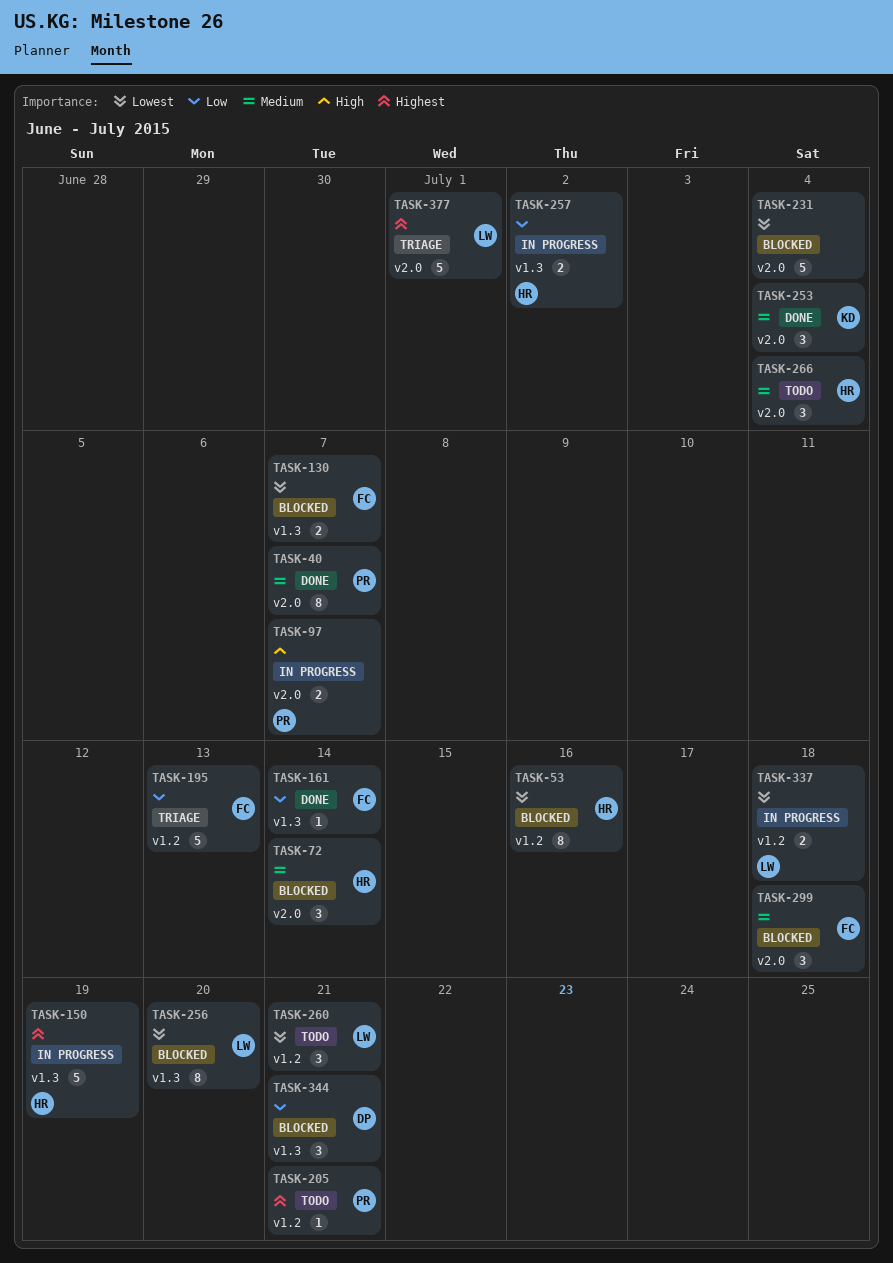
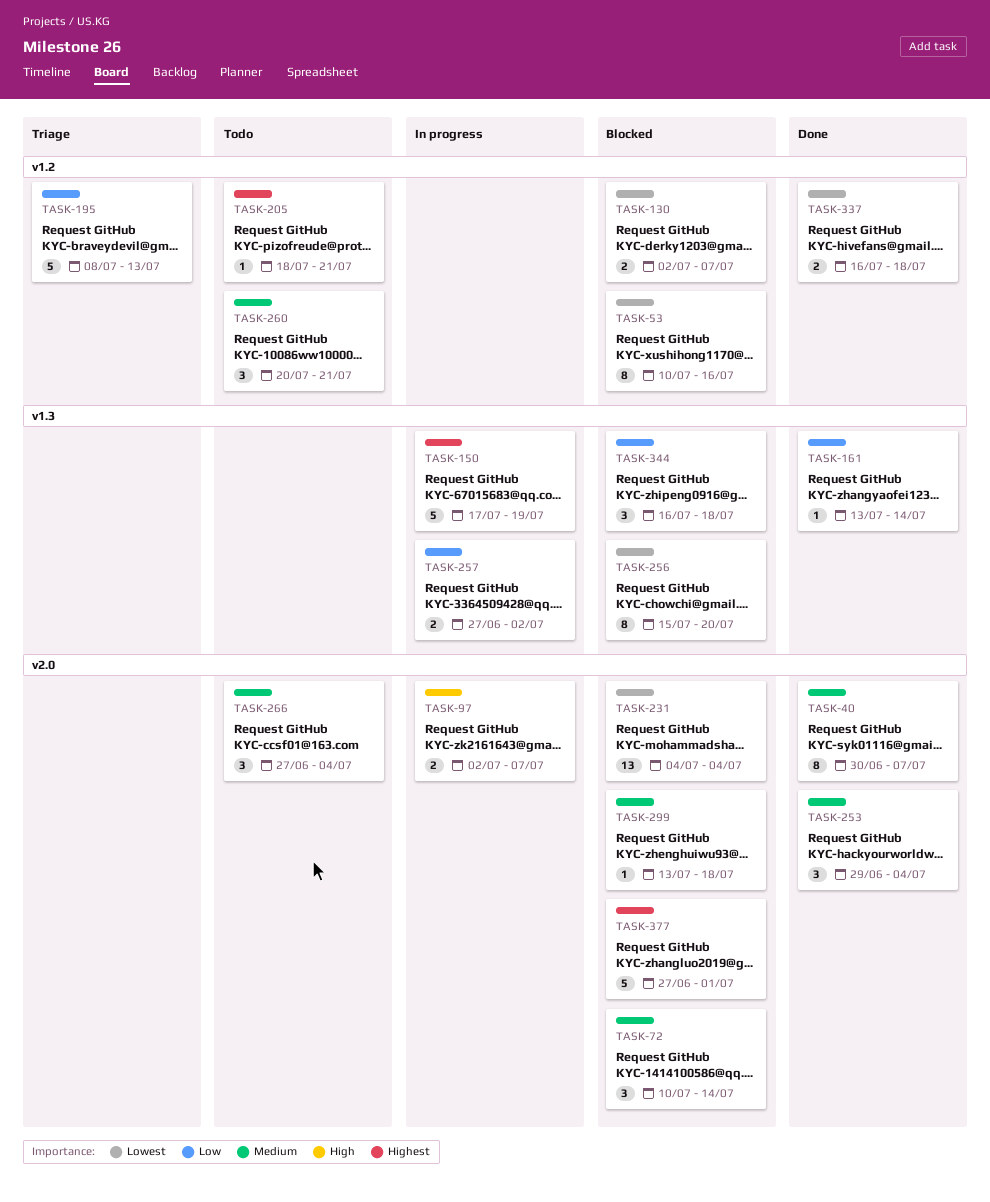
TASK-130, label: v1.3 -> v1.2
TASK-231, estimate: 5 -> 13
TASK-260, priority: Lowest -> Medium
TASK-299, estimate: 3 -> 1
TASK-337, status: In progress -> Done
TASK-344, due: Jul 21 -> Jul 18
TASK-377, status: Triage -> Blocked

